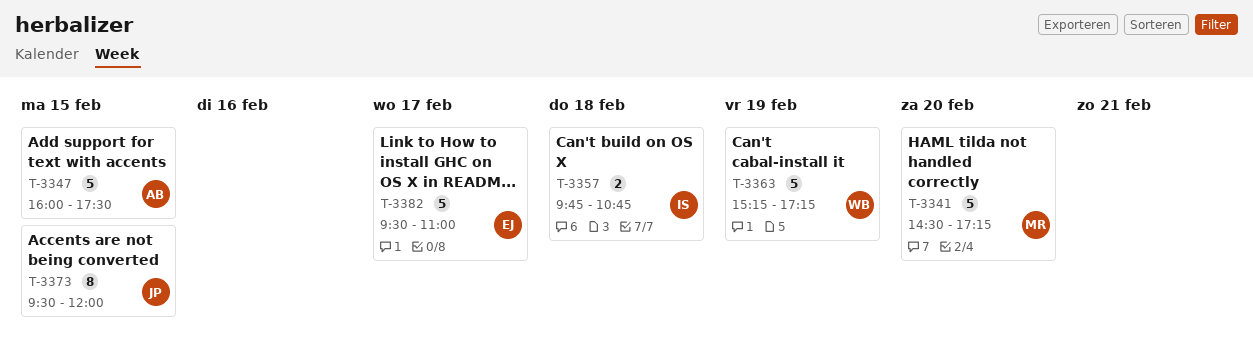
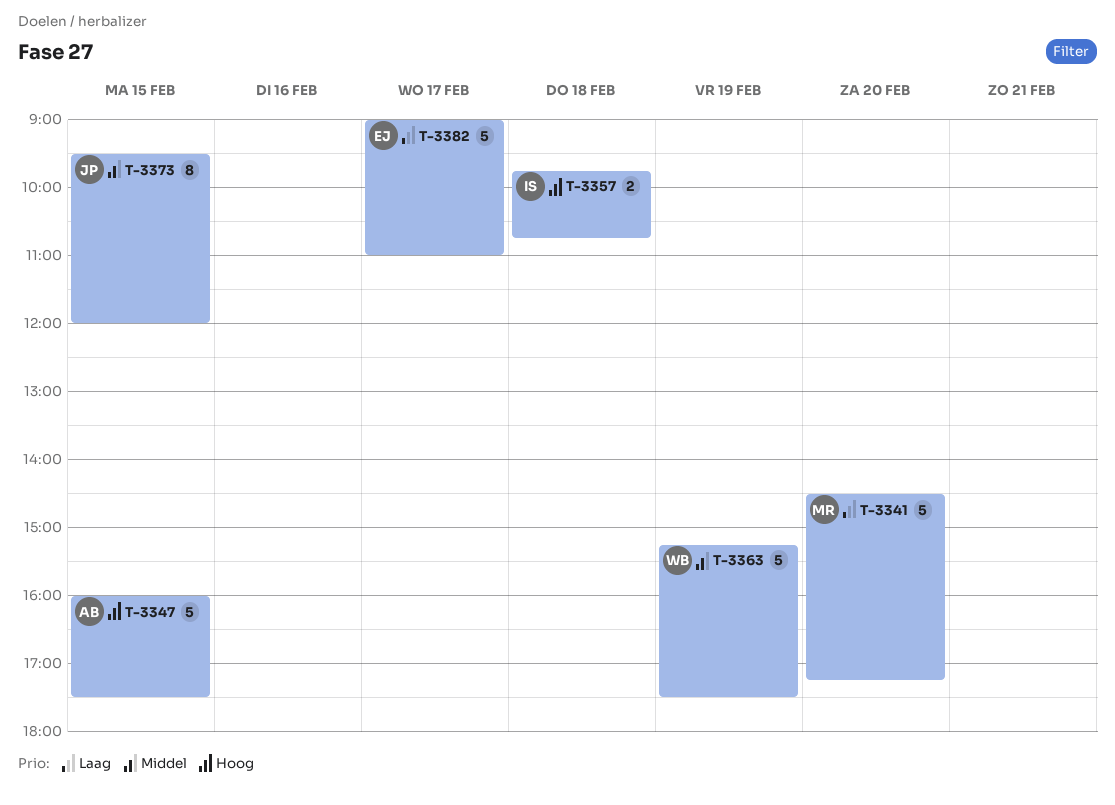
T-3363, ends: 17:15 -> 17:30
T-3382, begins: 09:30 -> 09:00

